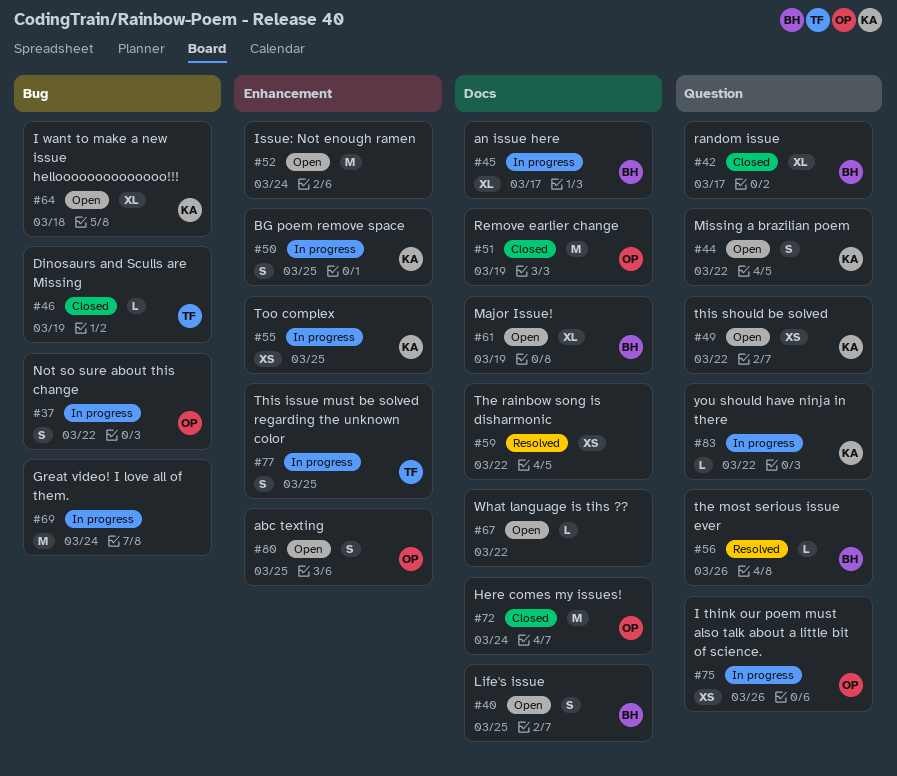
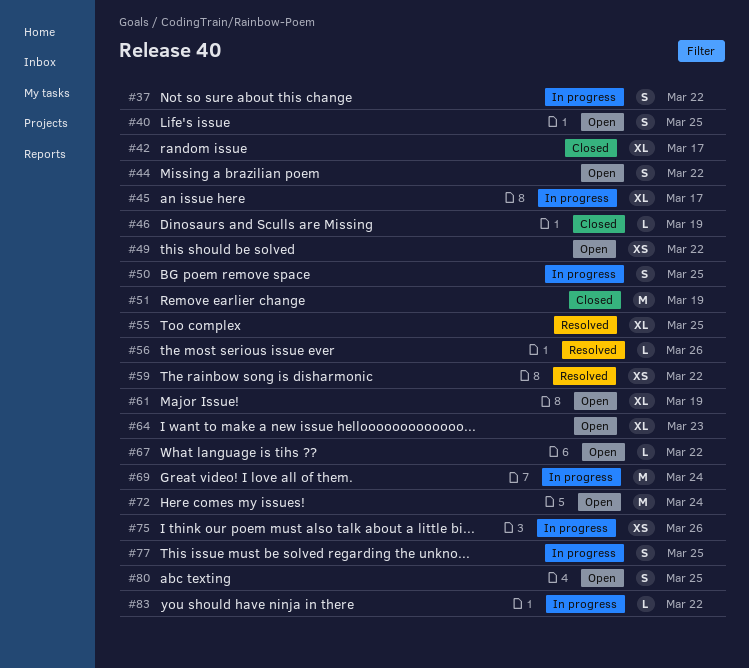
#52: present -> none
#55, status: In progress -> Resolved
#55, estimate: XS -> XL
#64, due: Mar 18 -> Mar 23
#72, status: Closed -> Open

